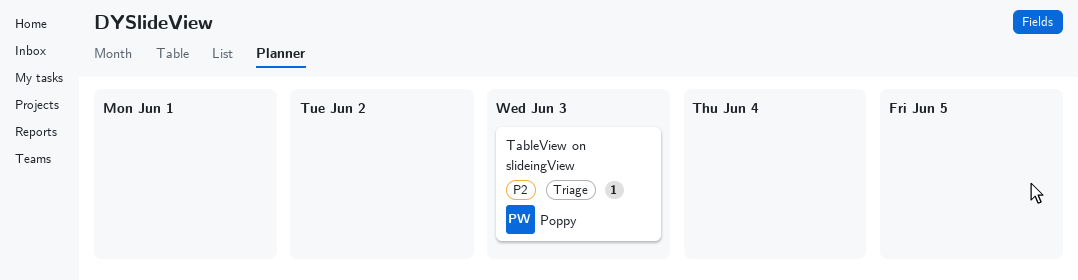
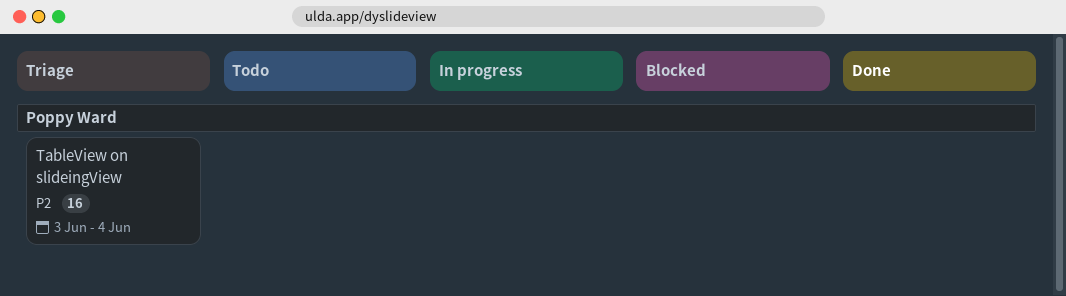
TableView on slideingView, estimate: 1 -> 16
TableView on slideingView, due: Jun 3 -> Jun 4

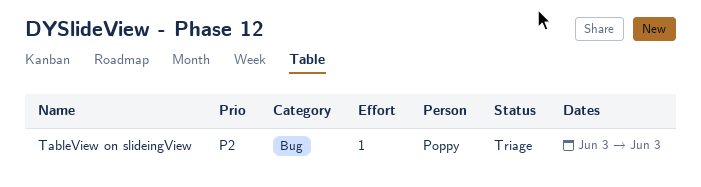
TableView on slideingView, estimate: 16 -> 1
TableView on slideingView, due: Jun 4 -> Jun 3

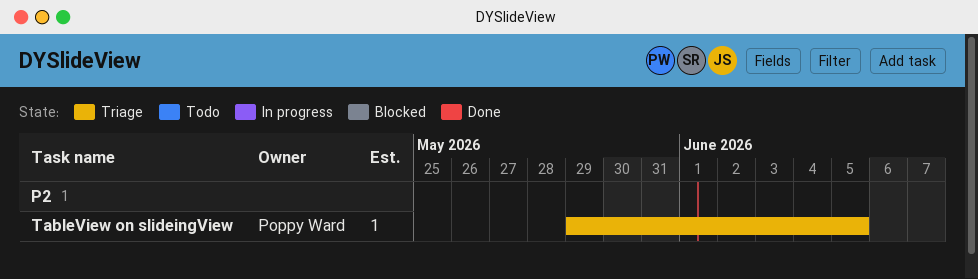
TableView on slideingView, start: Jun 3 -> May 29
TableView on slideingView, due: Jun 3 -> Jun 5

